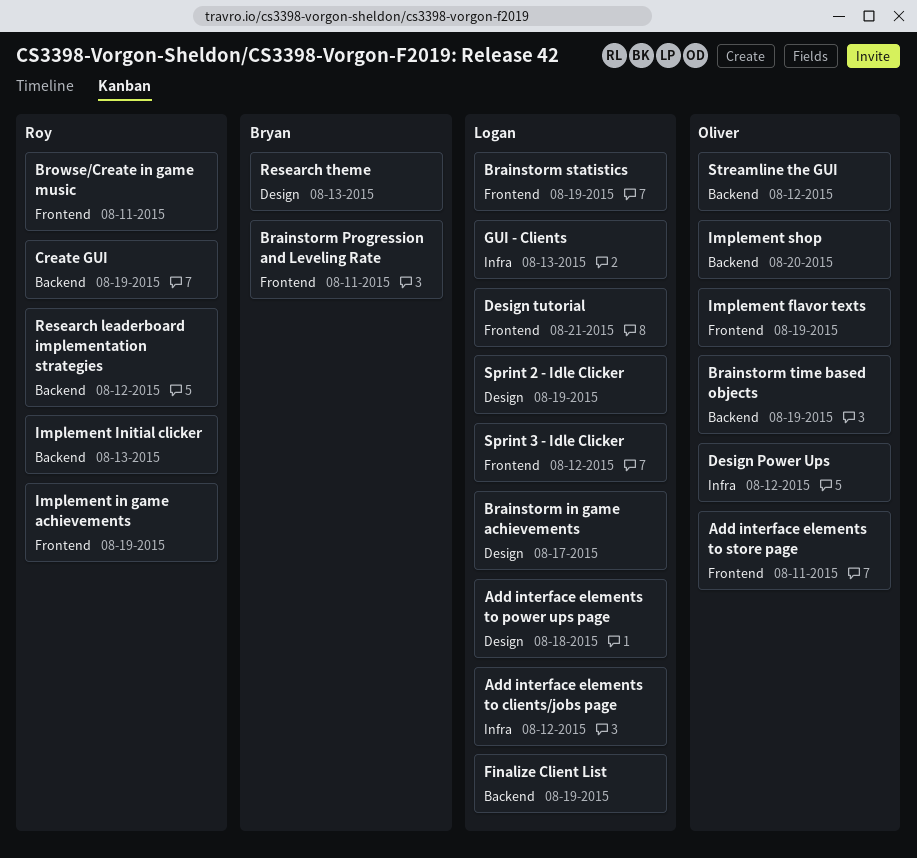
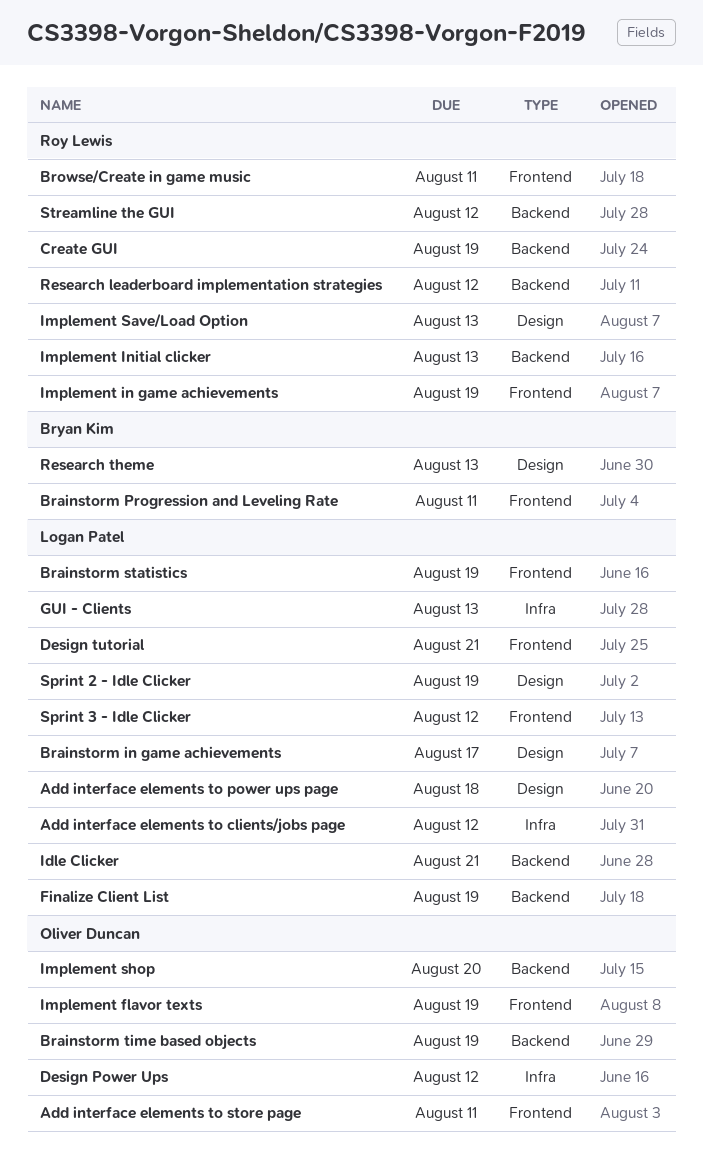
Idle Clicker: none -> present
Implement Save/Load Option: none -> present
Streamline the GUI, owner: Oliver Duncan -> Roy Lewis

